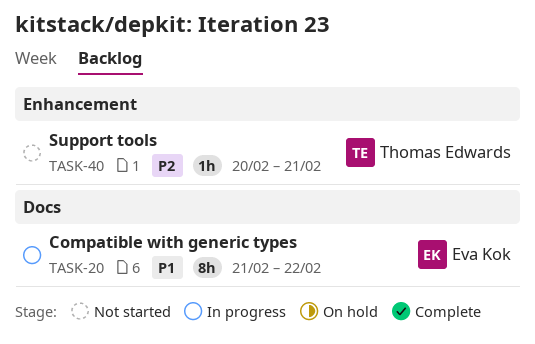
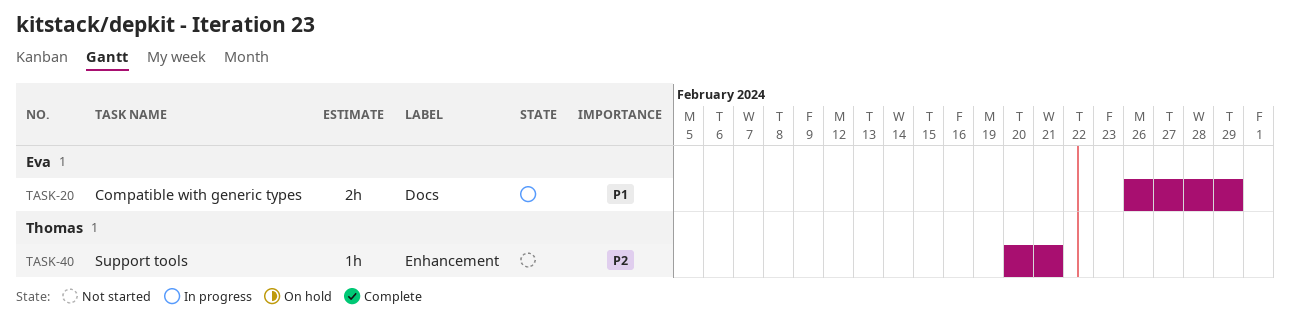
TASK-20, estimate: 8h -> 2h
TASK-20, start: Feb 21 -> Feb 26
TASK-20, due: Feb 22 -> Feb 29

